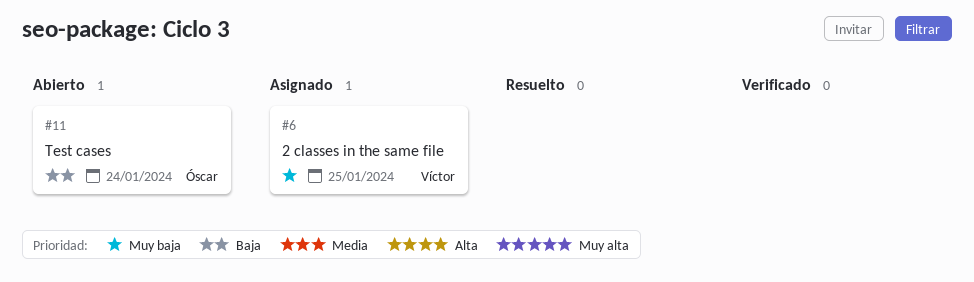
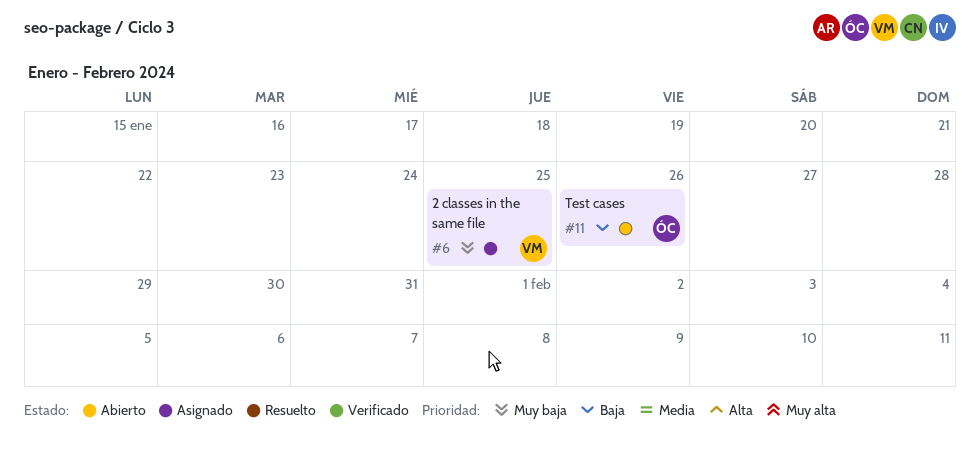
#11, due: Jan 24 -> Jan 26

